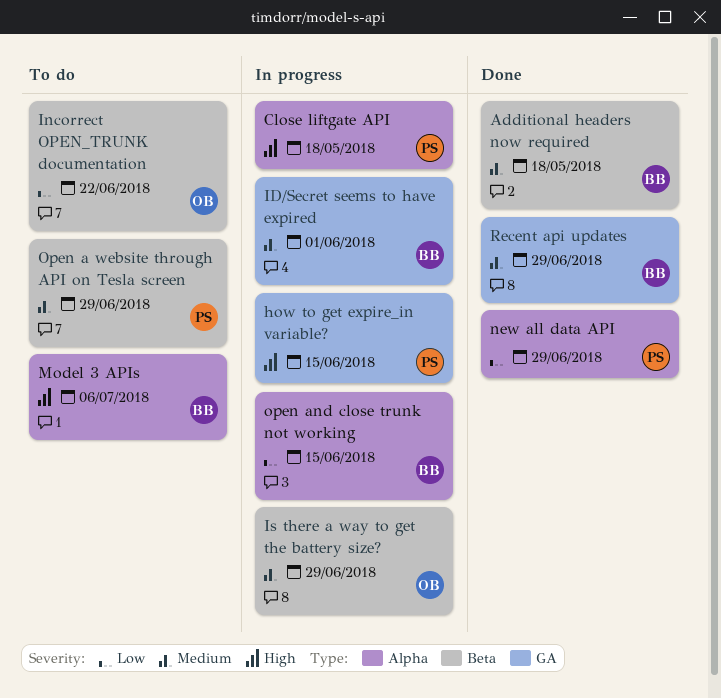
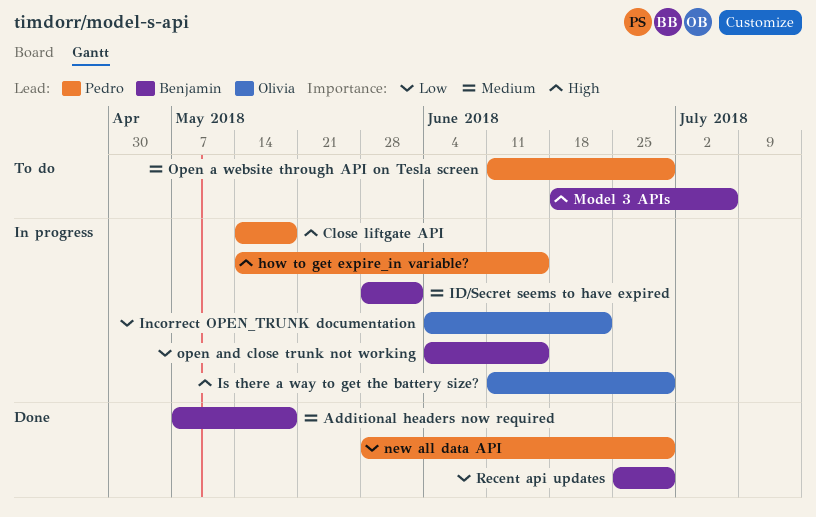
Incorrect OPEN_TRUNK documentation, status: To do -> In progress
Is there a way to get the battery size?, priority: Medium -> High
Recent api updates, priority: Medium -> Low

